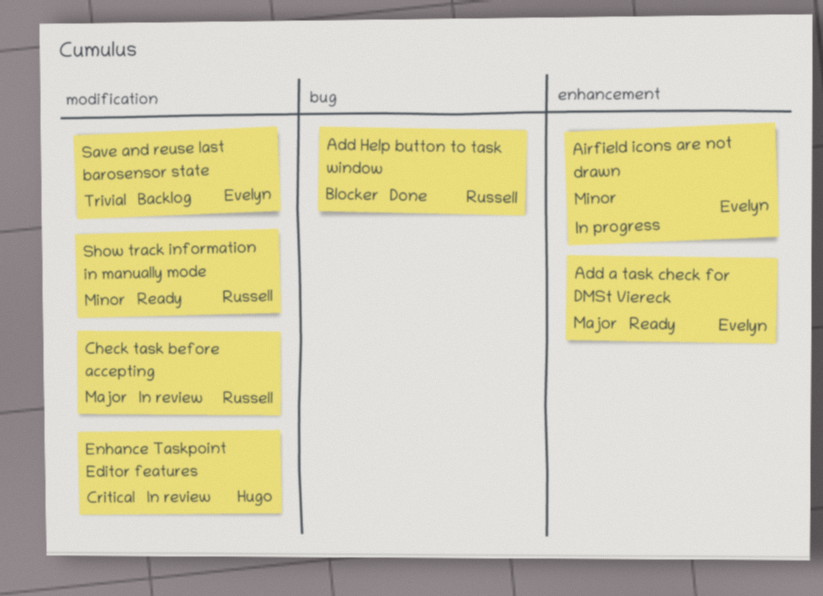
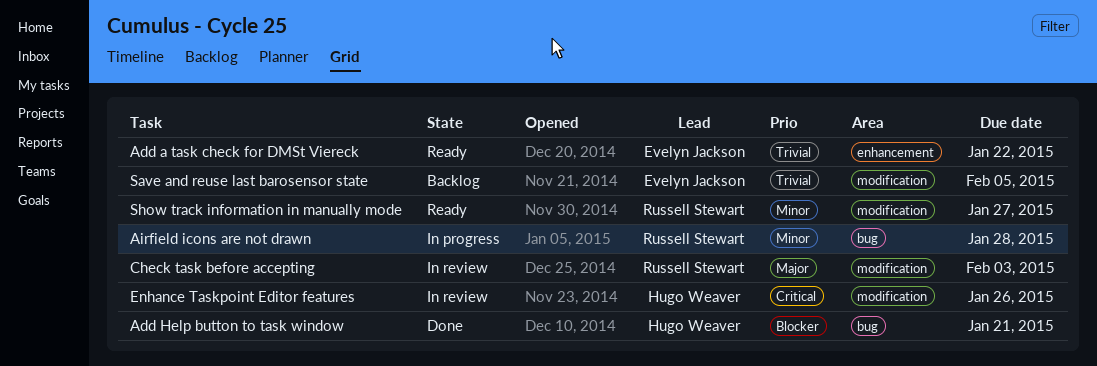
Add a task check for DMSt Viereck, priority: Major -> Trivial
Add Help button to task window, owner: Russell Stewart -> Hugo Weaver
Airfield icons are not drawn, owner: Evelyn Jackson -> Russell Stewart
Airfield icons are not drawn, label: enhancement -> bug

